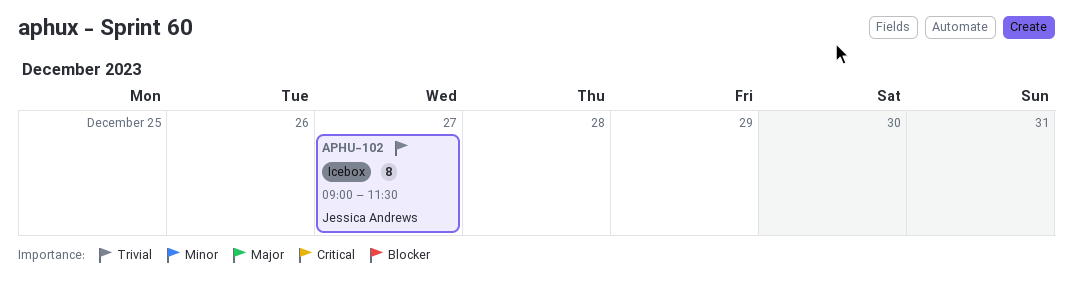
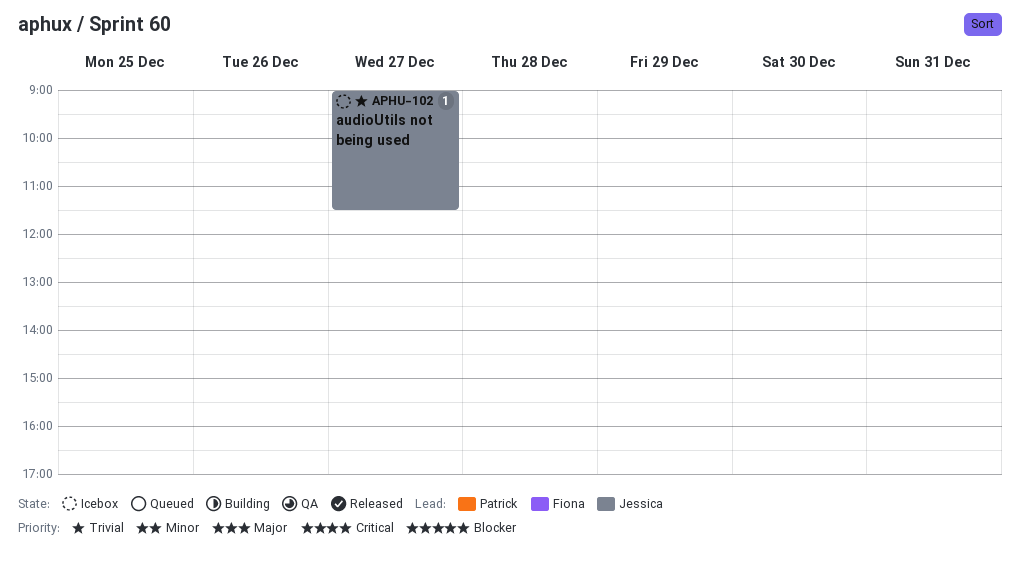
APHU-102, estimate: 8 -> 1

